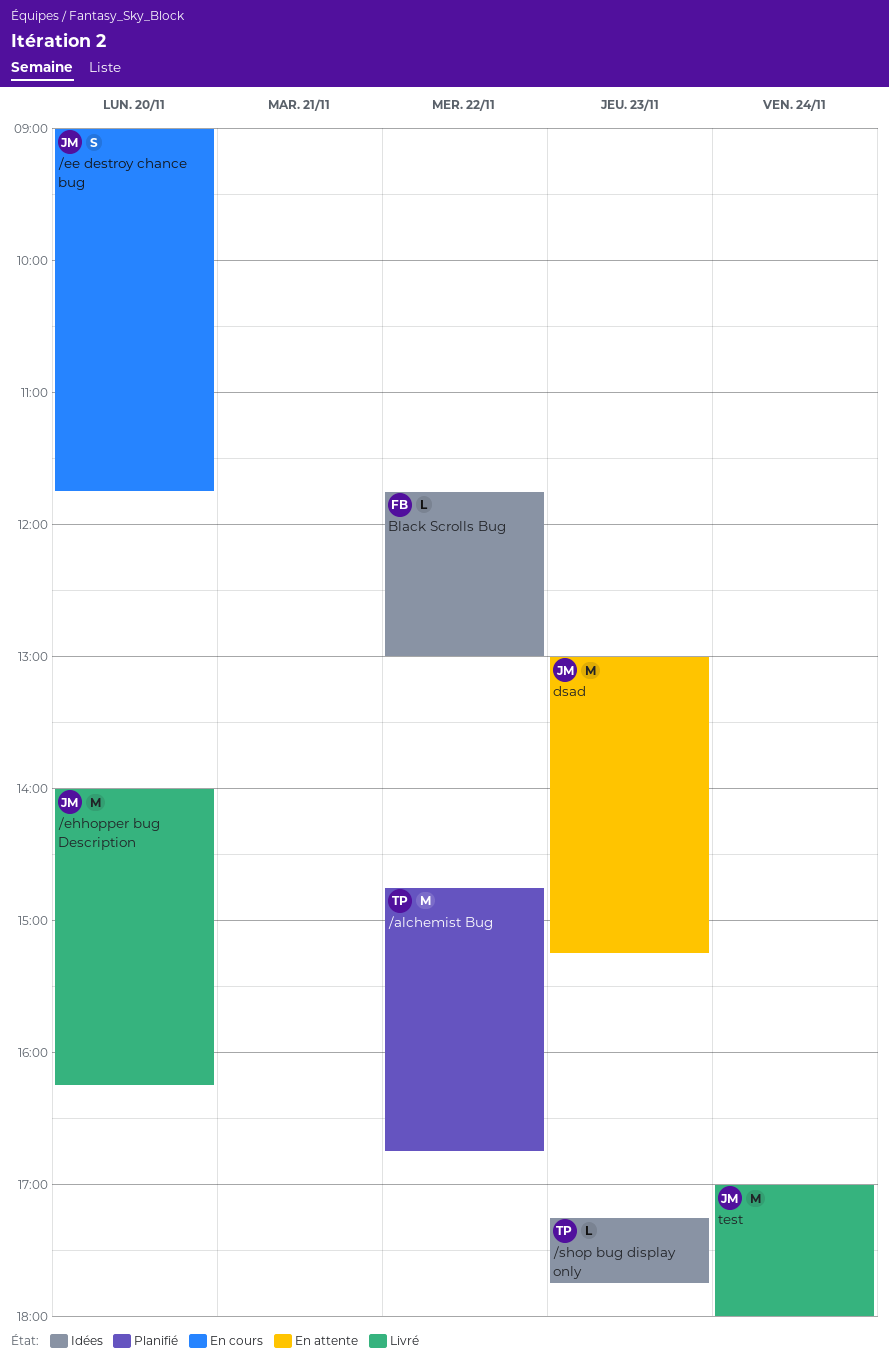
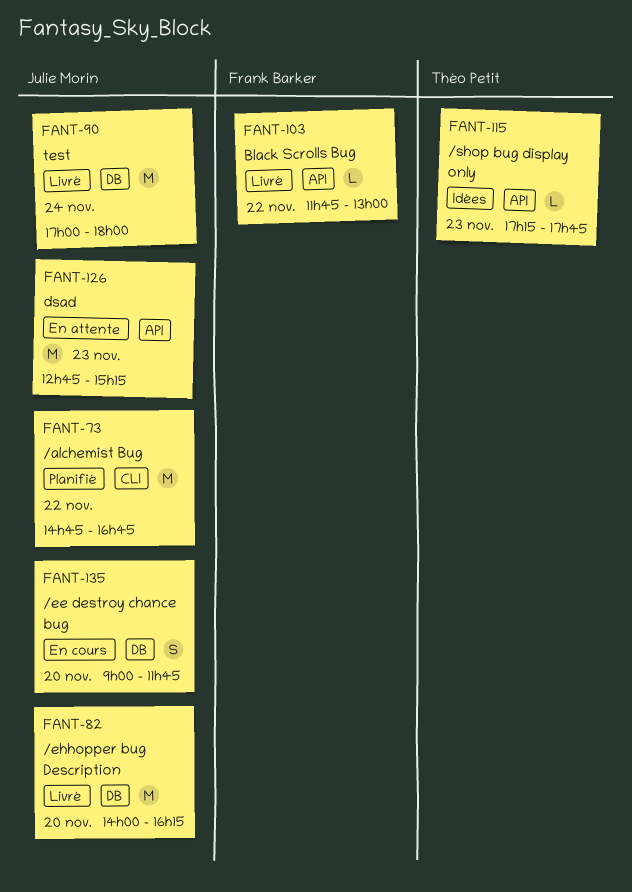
/alchemist Bug, owner: Théo Petit -> Julie Morin
Black Scrolls Bug, status: Idées -> Livré
dsad, begins: 13:00 -> 12:45

